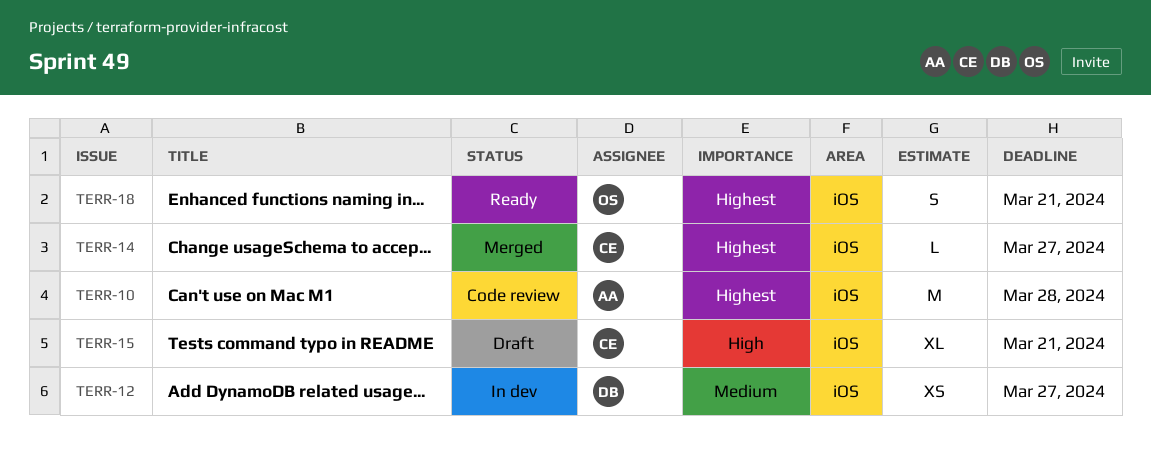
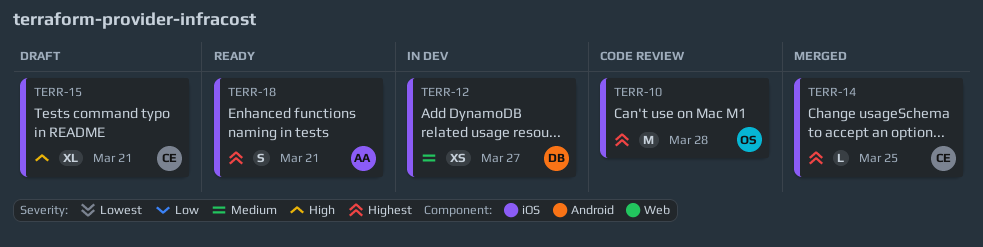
TERR-10, owner: AA -> OS
TERR-14, due: Mar 27 -> Mar 25
TERR-18, owner: OS -> AA

